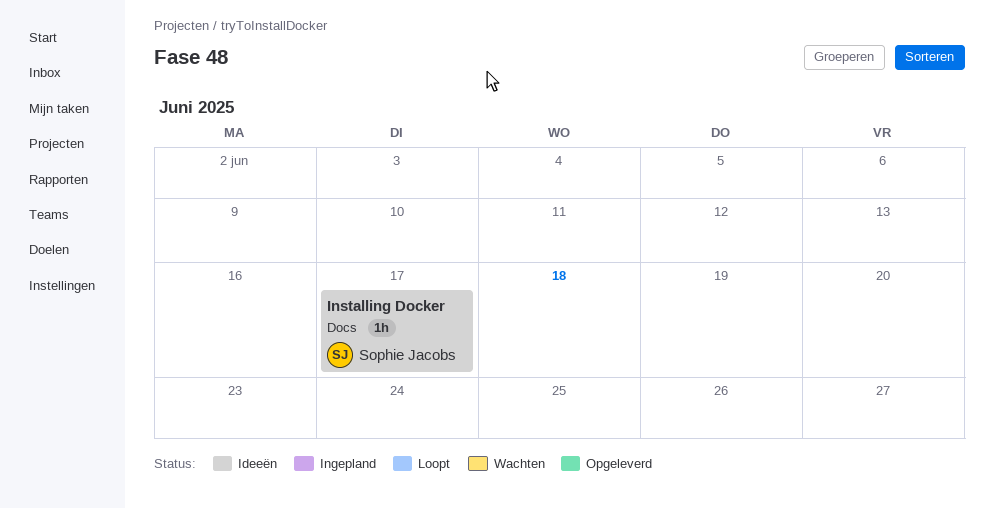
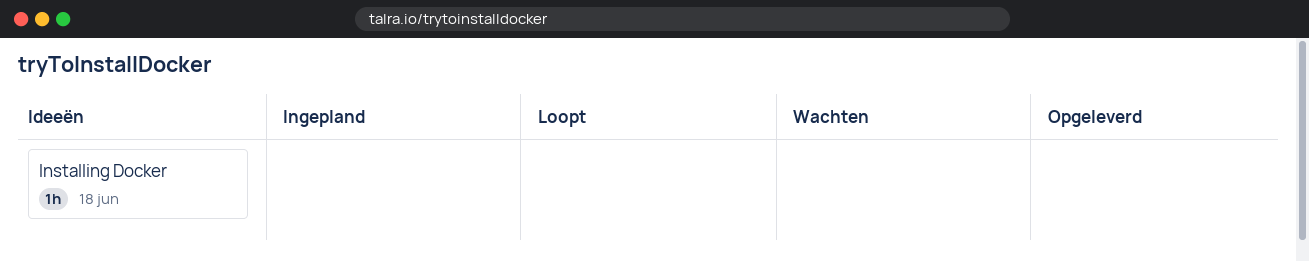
Installing Docker, due: Jun 17 -> Jun 18

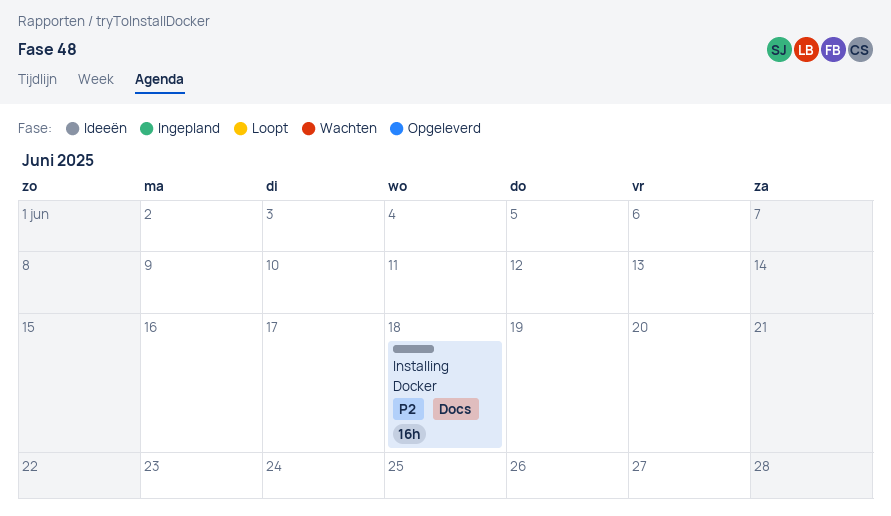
Installing Docker, estimate: 1h -> 16h

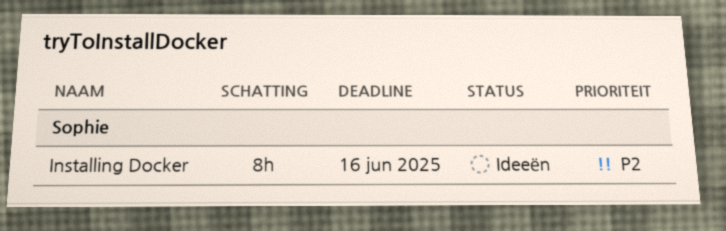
Installing Docker, estimate: 16h -> 8h
Installing Docker, due: Jun 18 -> Jun 16

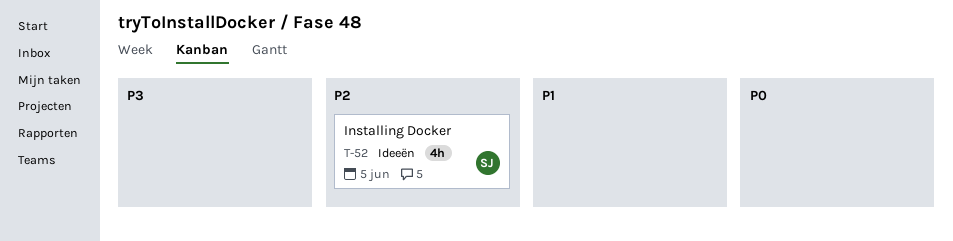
Installing Docker, estimate: 8h -> 4h
Installing Docker, due: Jun 16 -> Jun 5

